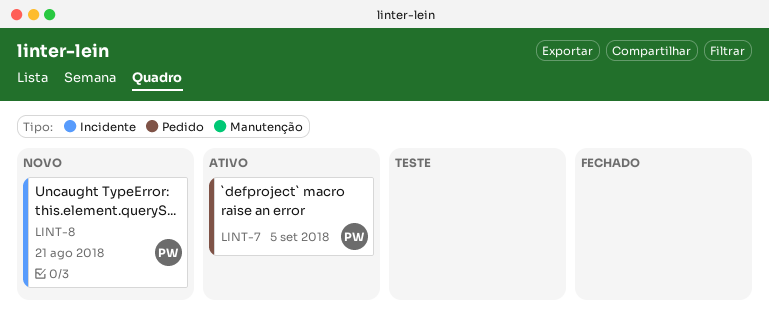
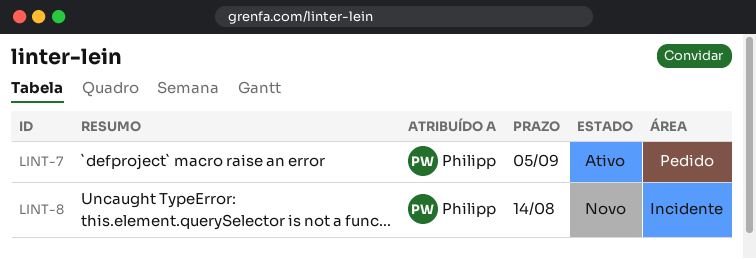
LINT-8, due: Aug 21 -> Aug 14

